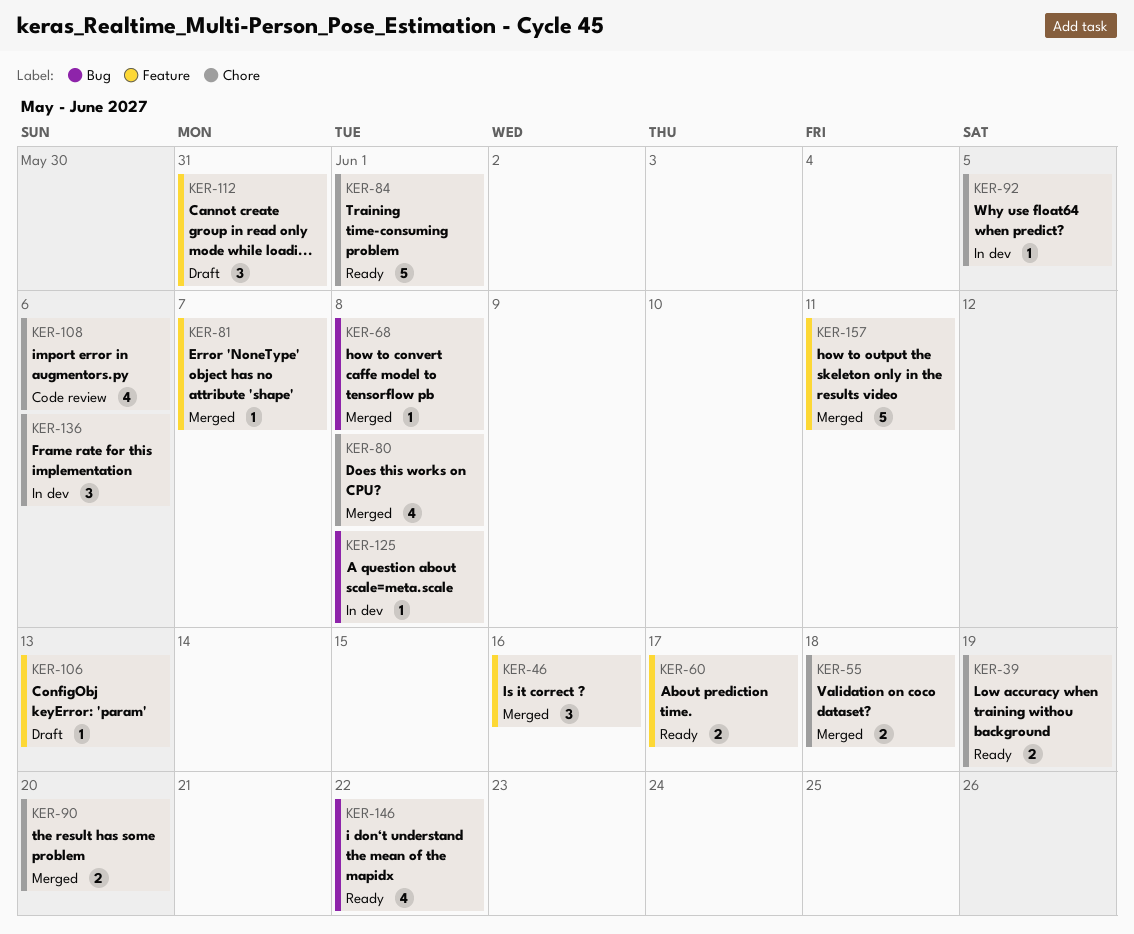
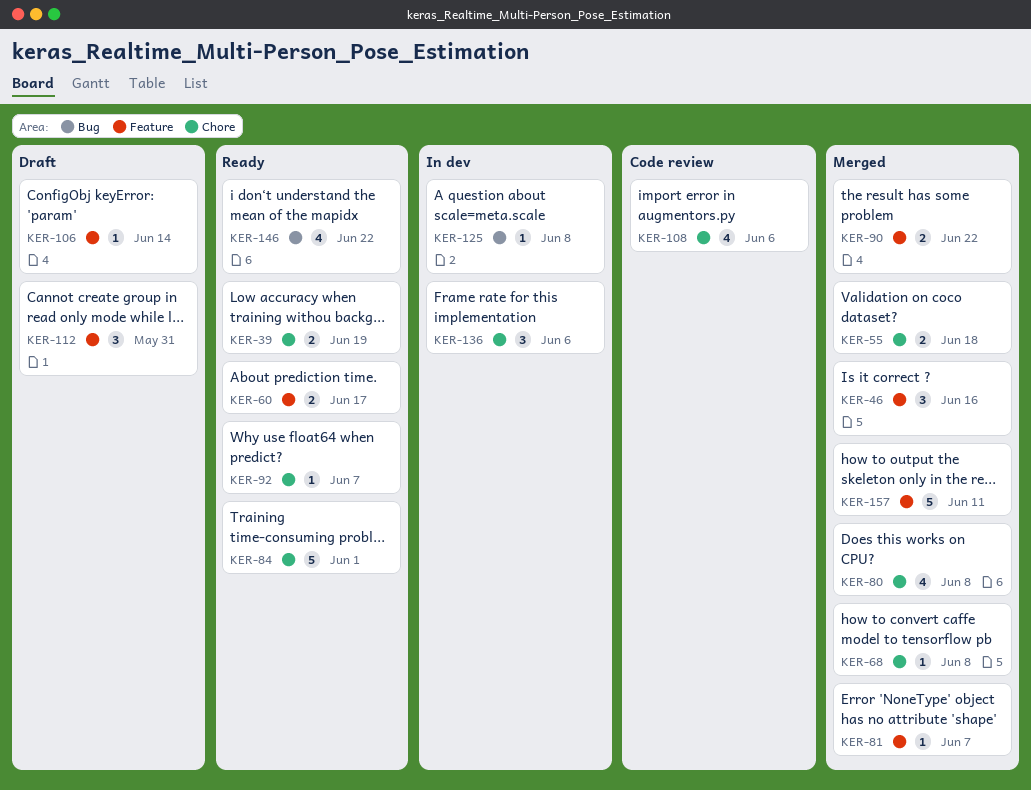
KER-68, label: Bug -> Chore
KER-90, label: Chore -> Feature
KER-90, due: Jun 20 -> Jun 22
KER-92, status: In dev -> Ready
KER-92, due: Jun 5 -> Jun 7
KER-106, due: Jun 13 -> Jun 14

